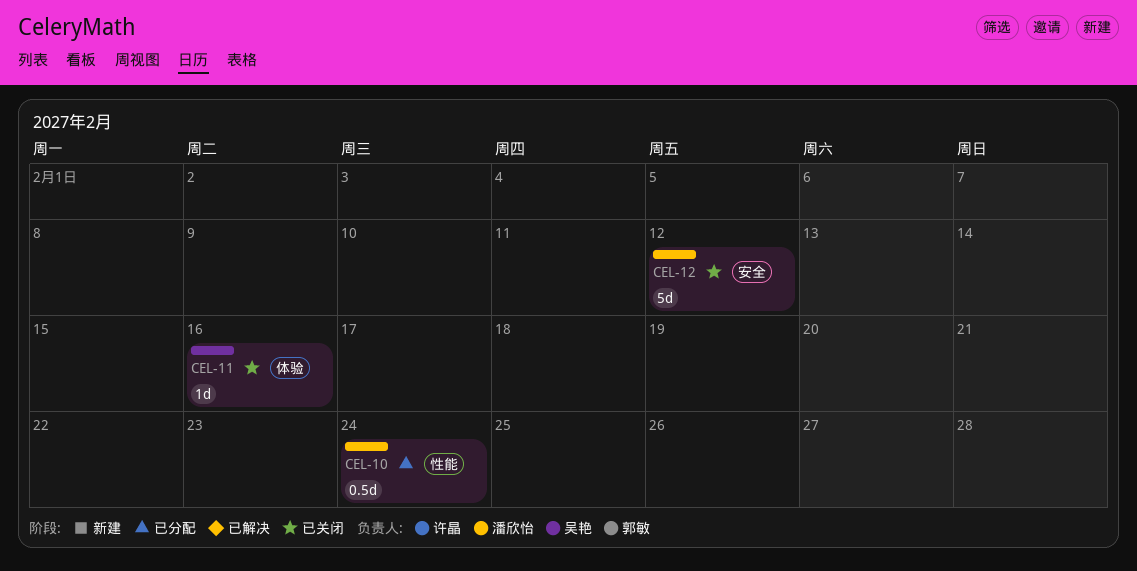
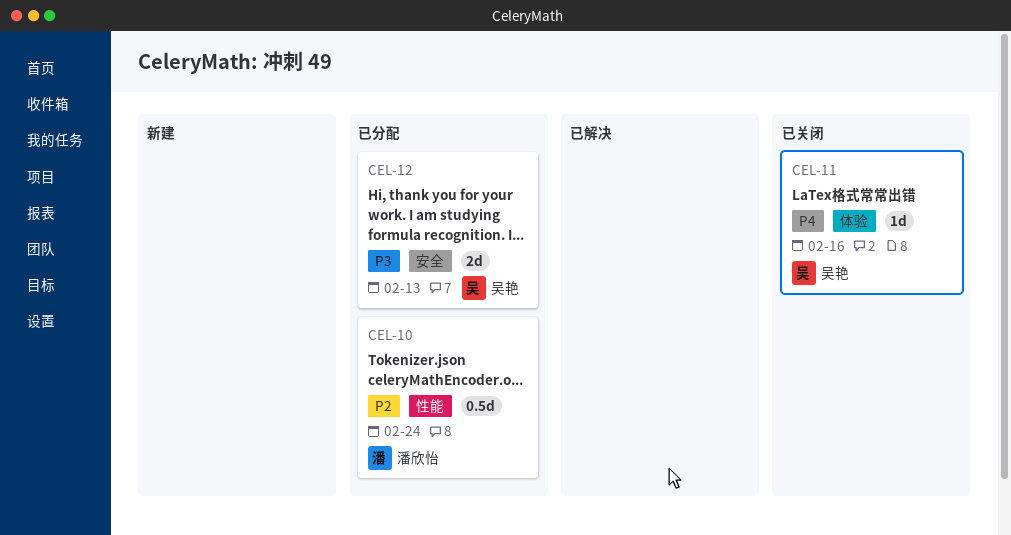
CEL-12, status: 已关闭 -> 已分配
CEL-12, owner: 潘欣怡 -> 吴艳
CEL-12, estimate: 5d -> 2d
CEL-12, due: Feb 12 -> Feb 13

